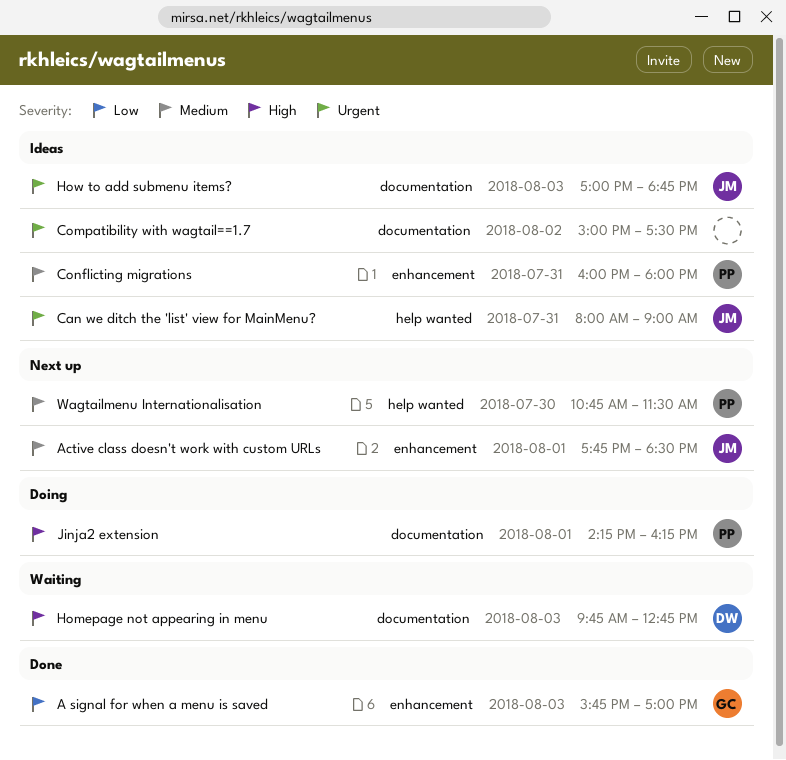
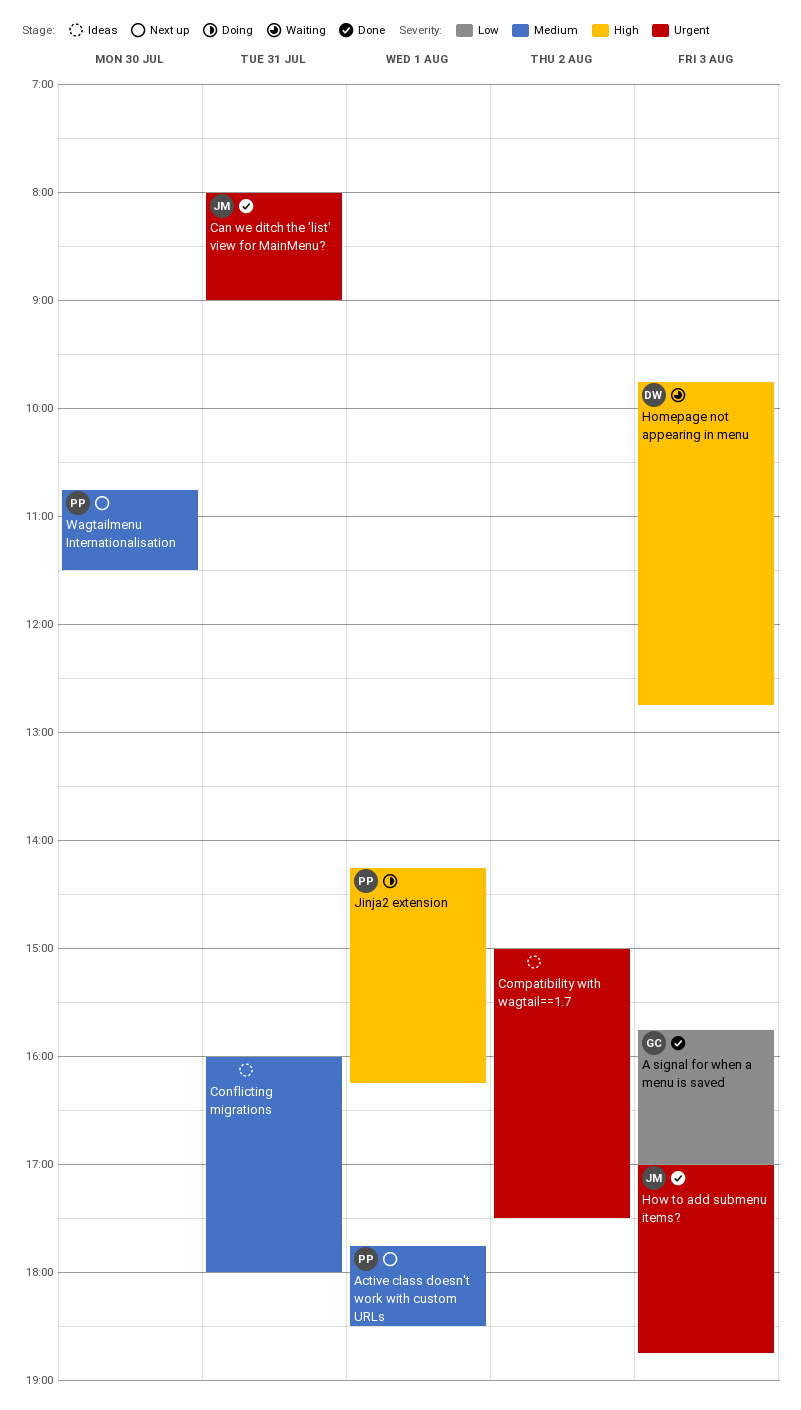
Active class doesn't work with custom URLs, owner: JM -> PP
Can we ditch the 'list' view for MainMenu?, status: Ideas -> Done
Conflicting migrations, owner: PP -> none
How to add submenu items?, status: Ideas -> Done

